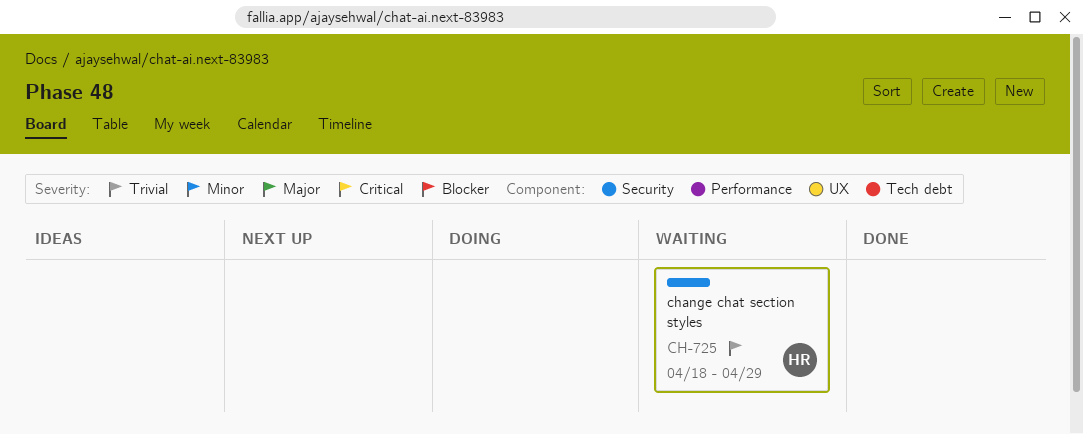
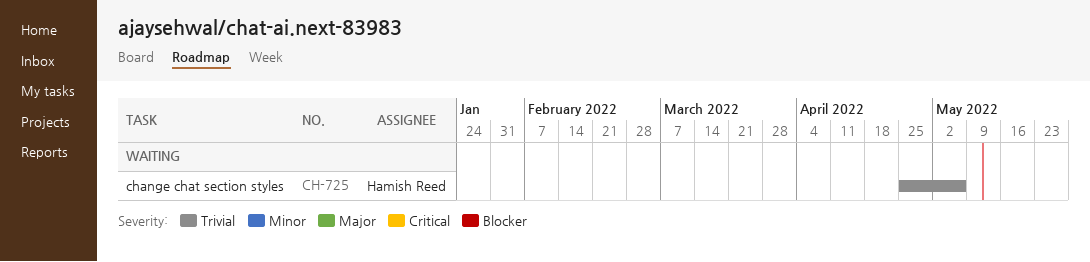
CH-725, start: Apr 18 -> Apr 25
CH-725, due: Apr 29 -> May 6

